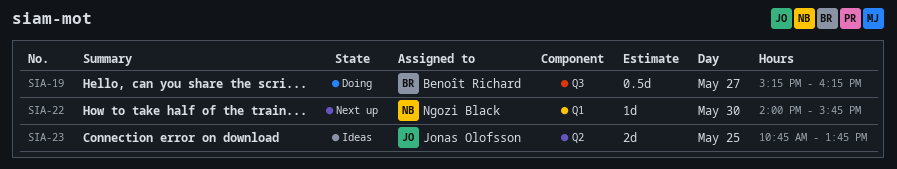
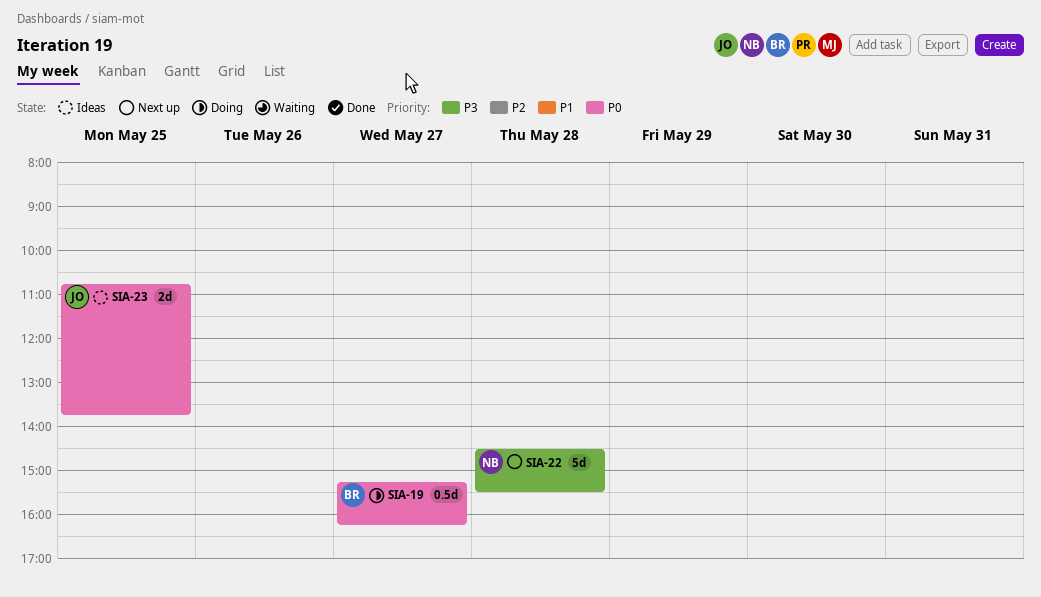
SIA-22, estimate: 1d -> 5d
SIA-22, day: May 30 -> May 28
SIA-22, begins: 14:00 -> 14:30
SIA-22, ends: 15:45 -> 15:30

